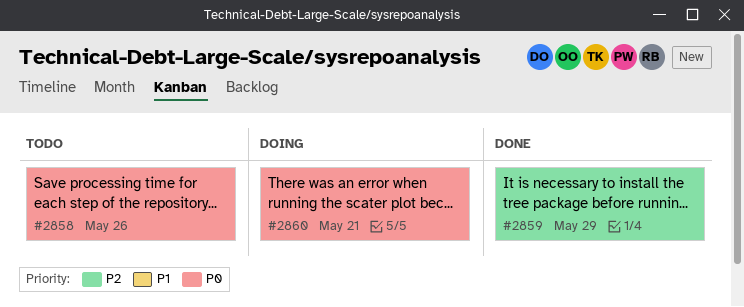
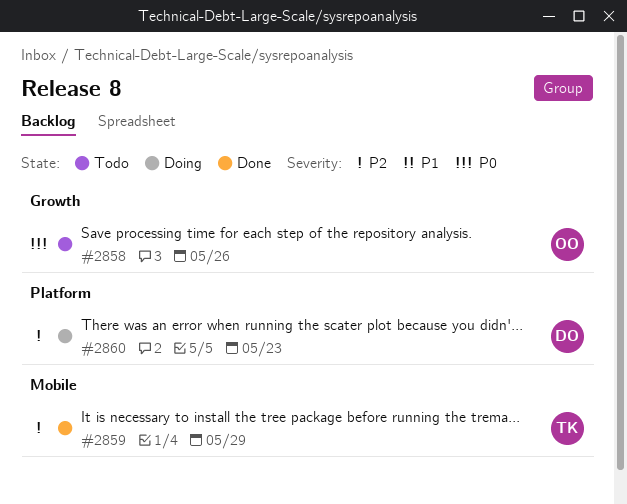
#2860, priority: P0 -> P2
#2860, due: May 21 -> May 23

